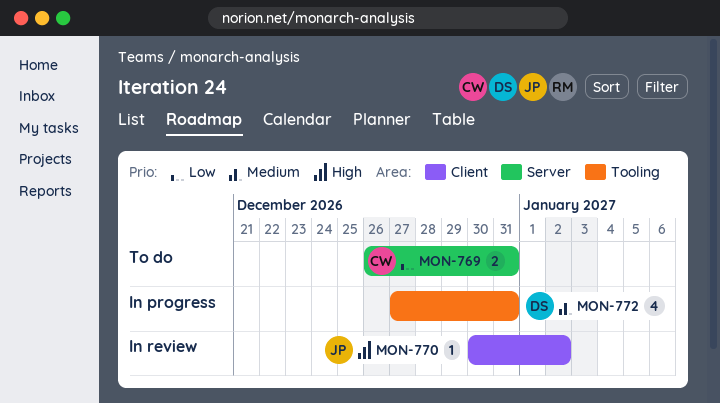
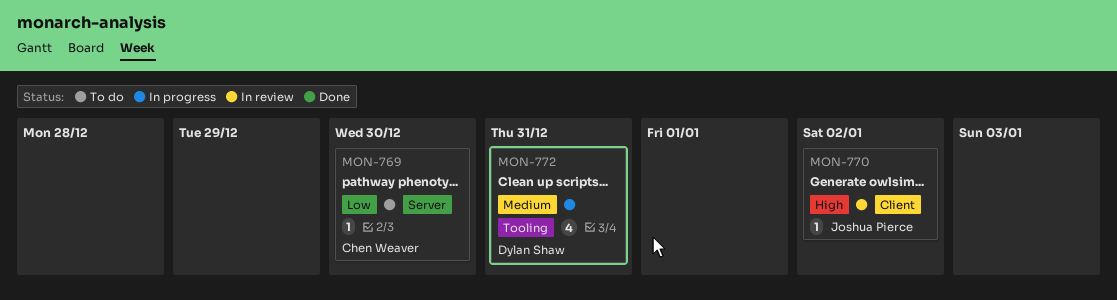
MON-769, estimate: 2 -> 1
MON-769, due: Dec 31 -> Dec 30

